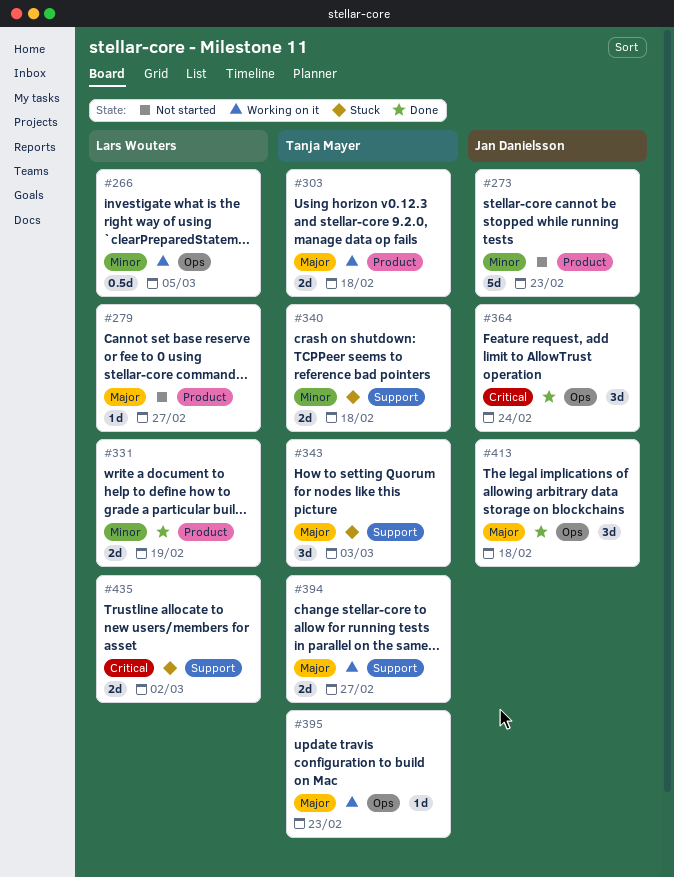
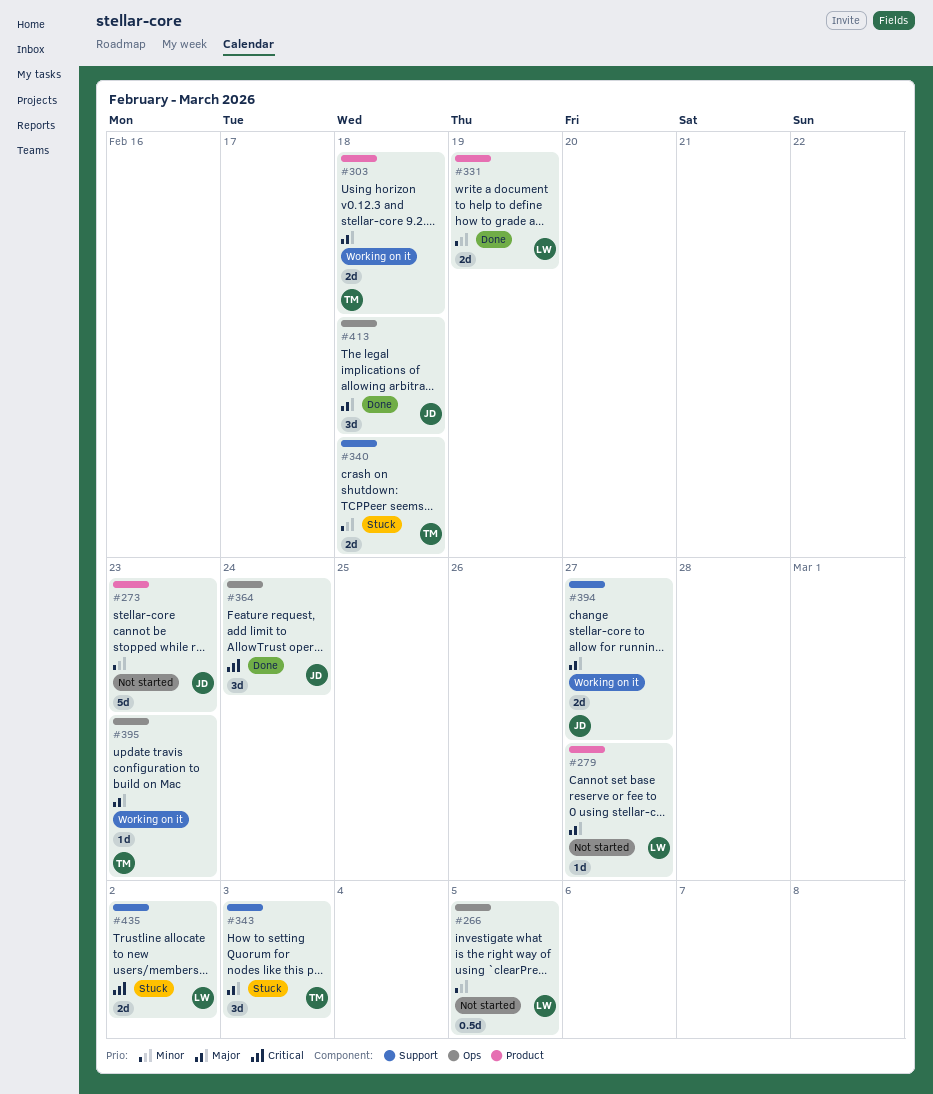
#266, status: Working on it -> Not started
#394, owner: Tanja Mayer -> Jan Danielsson

